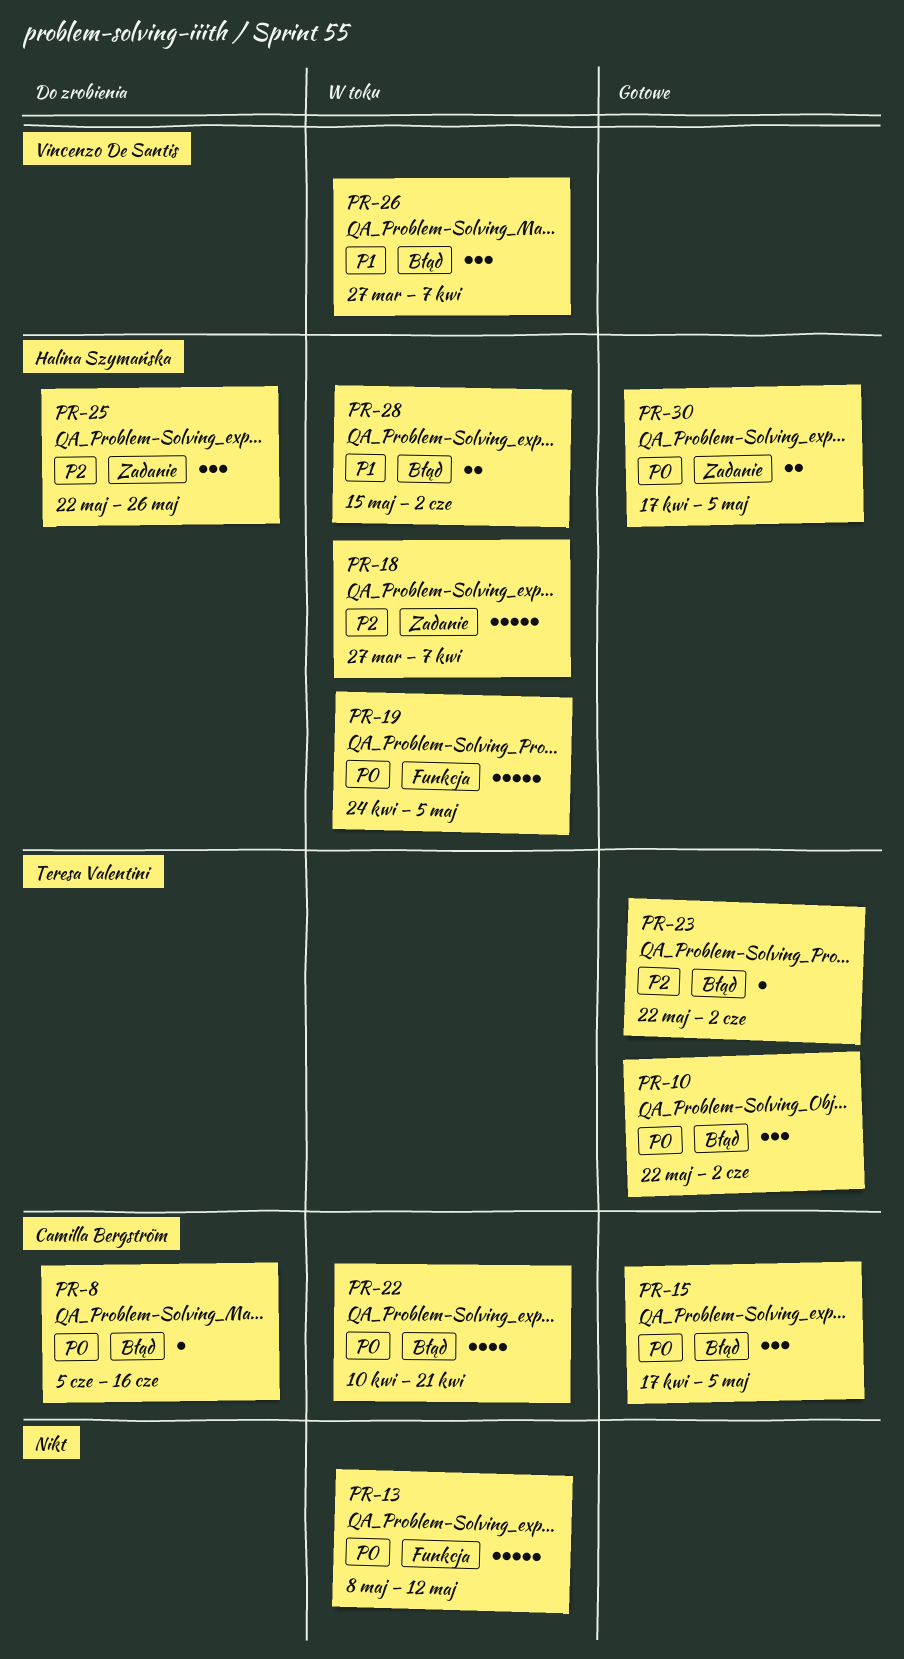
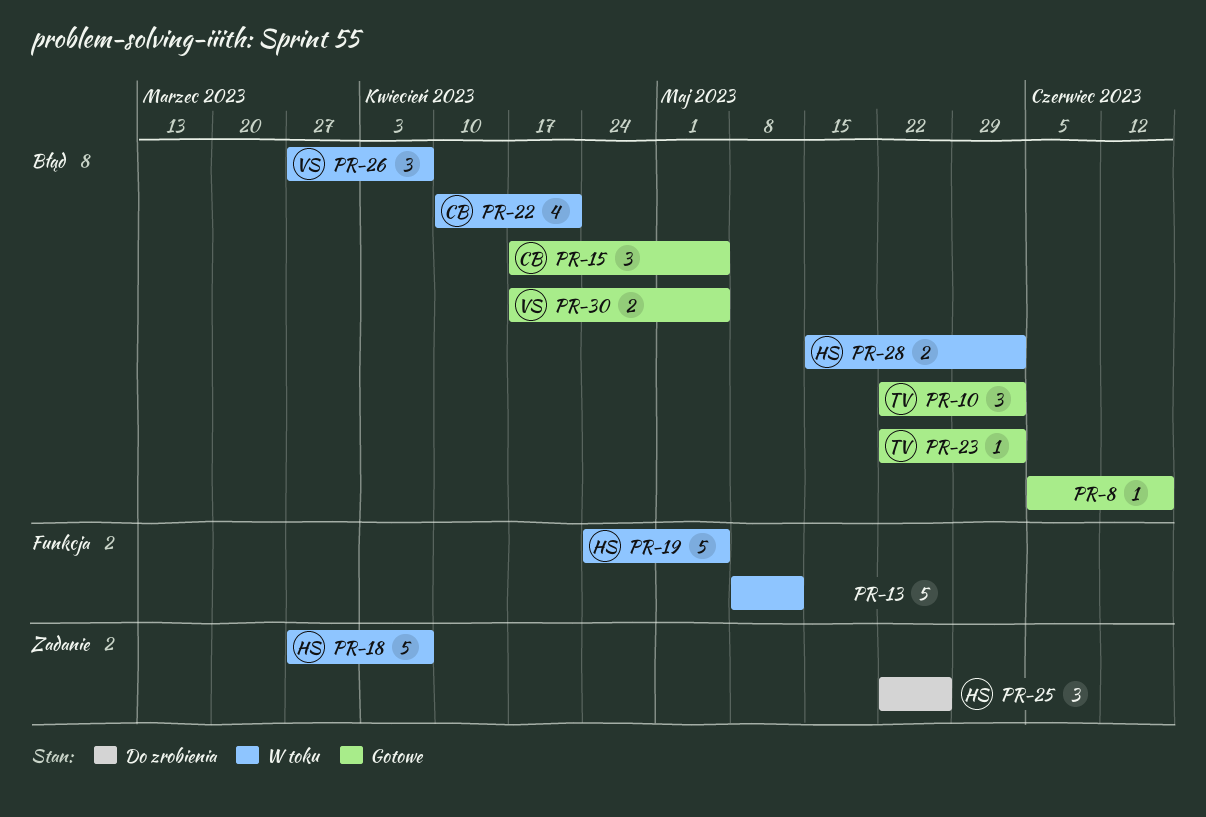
PR-8, status: Do zrobienia -> Gotowe
PR-8, owner: Camilla Bergström -> none
PR-30, owner: Halina Szymańska -> Vincenzo De Santis
PR-30, label: Zadanie -> Błąd

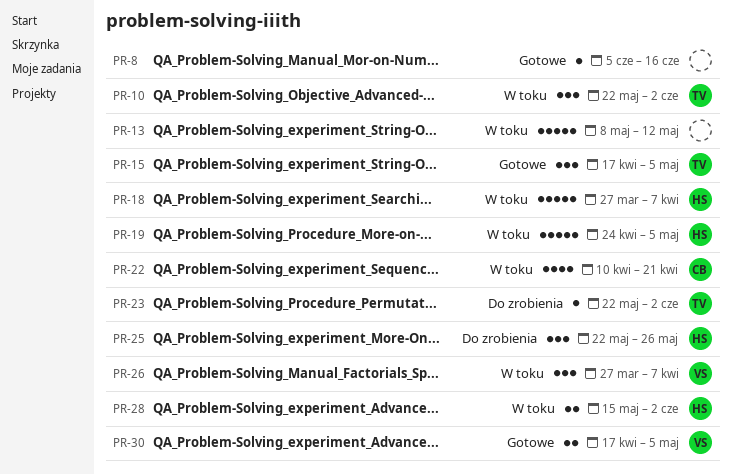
PR-10, status: Gotowe -> W toku
PR-15, owner: CB -> TV
PR-23, status: Gotowe -> Do zrobienia

